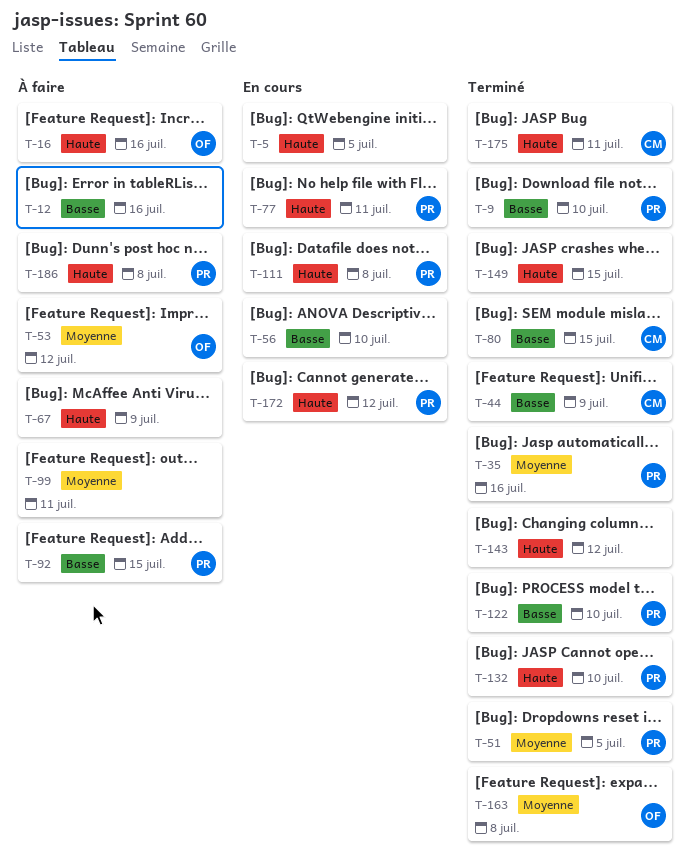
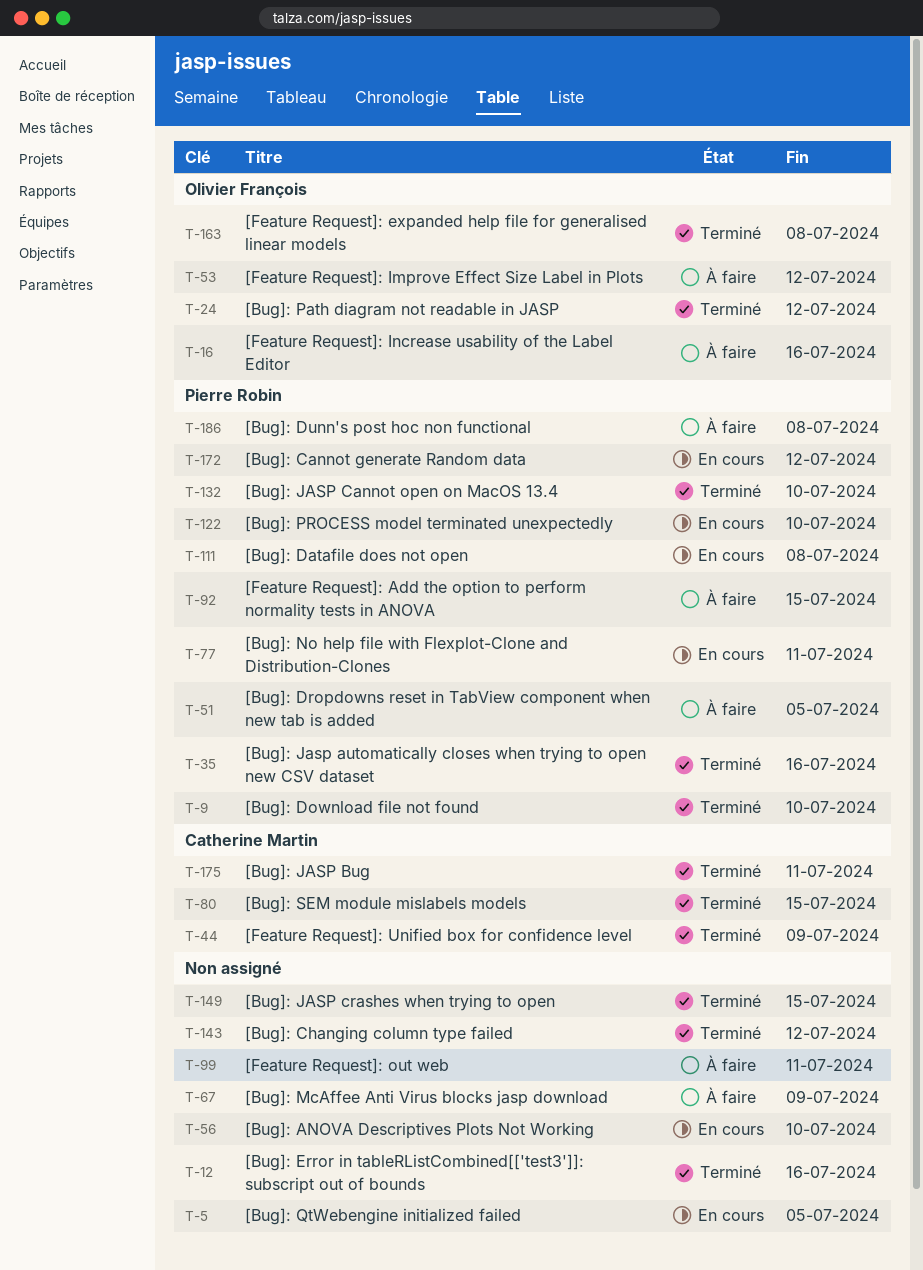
T-12, status: À faire -> Terminé
T-24: none -> present
T-51, status: Terminé -> À faire
T-122, status: Terminé -> En cours

